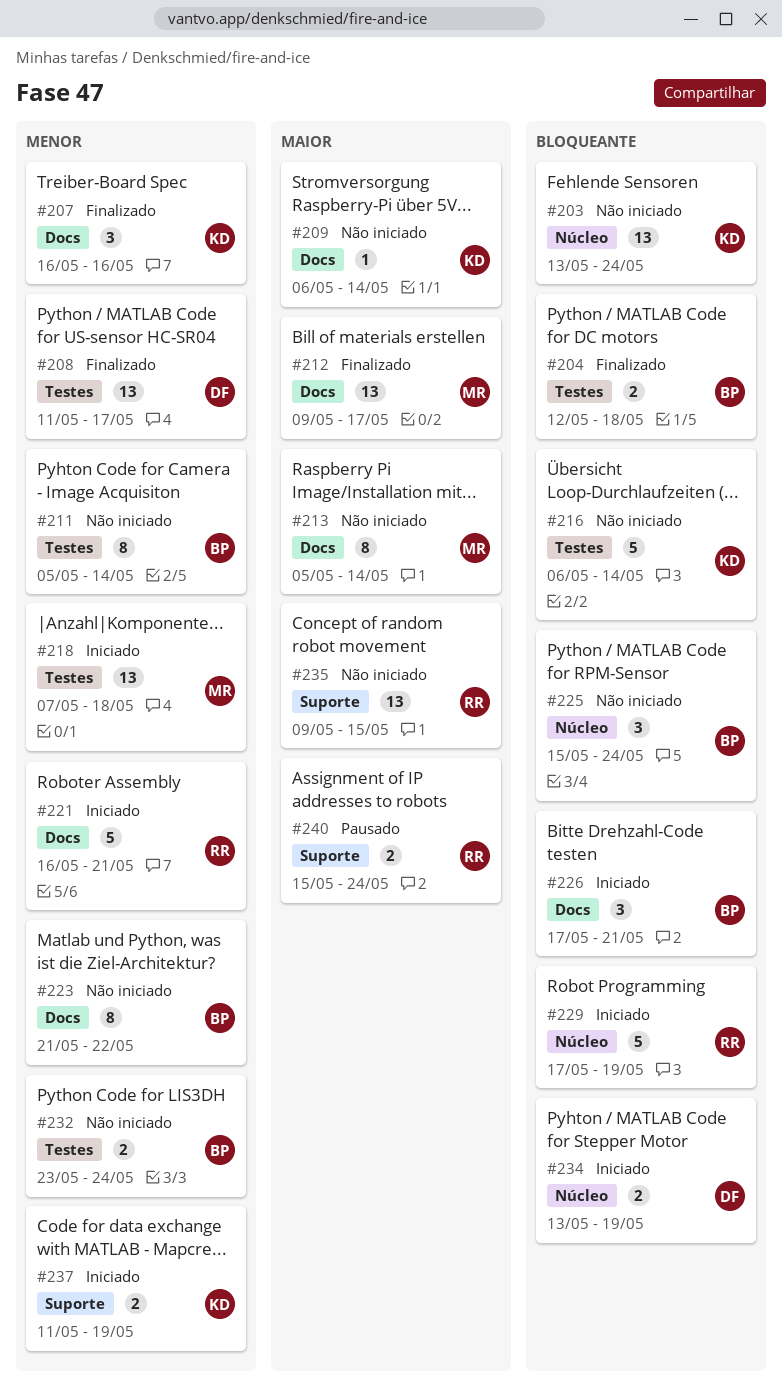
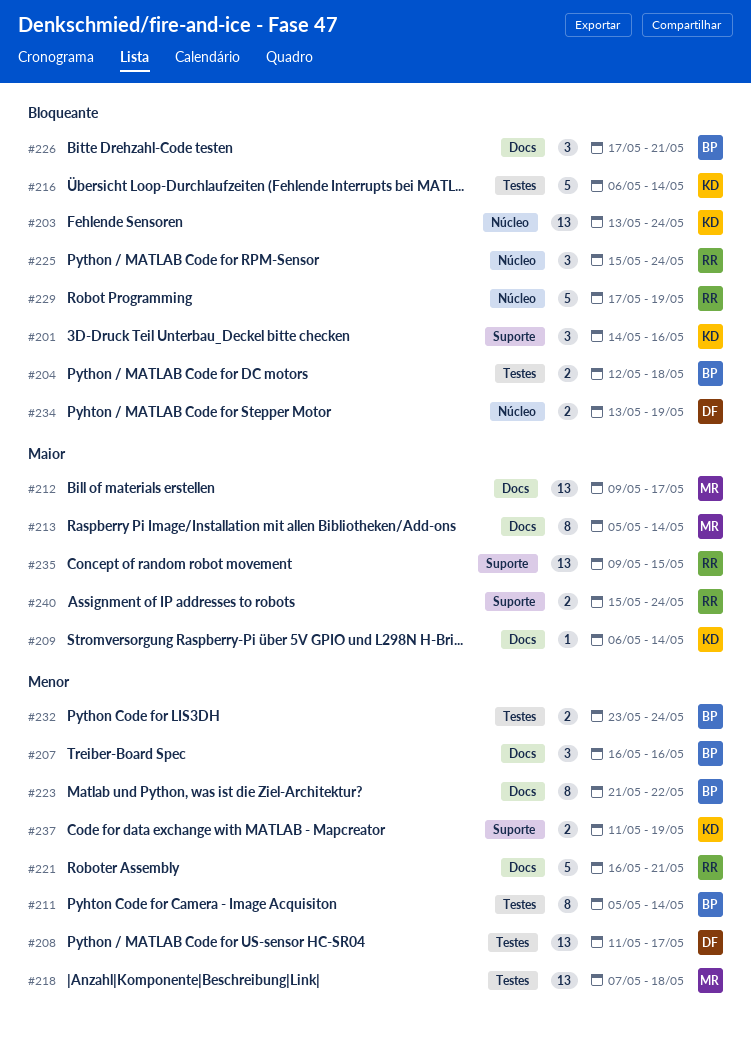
#201: none -> present
#207, owner: KD -> BP
#225, owner: BP -> RR

